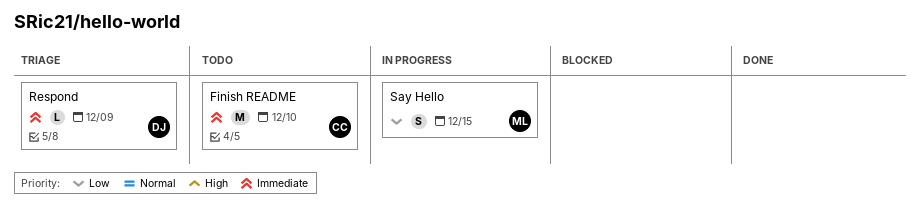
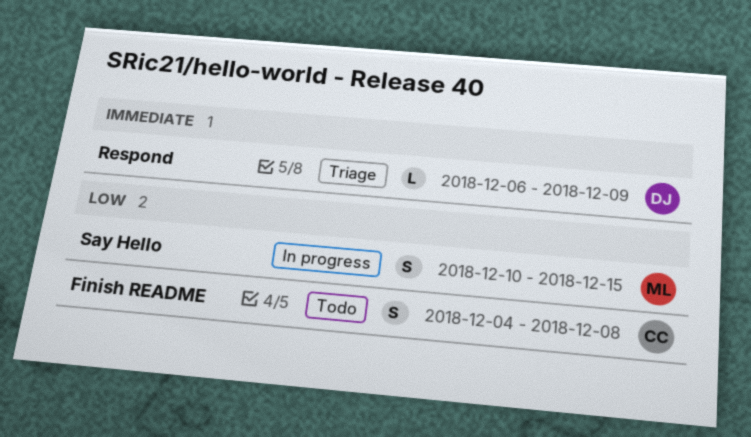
Finish README, priority: Immediate -> Low
Finish README, estimate: M -> S
Finish README, due: Dec 10 -> Dec 8

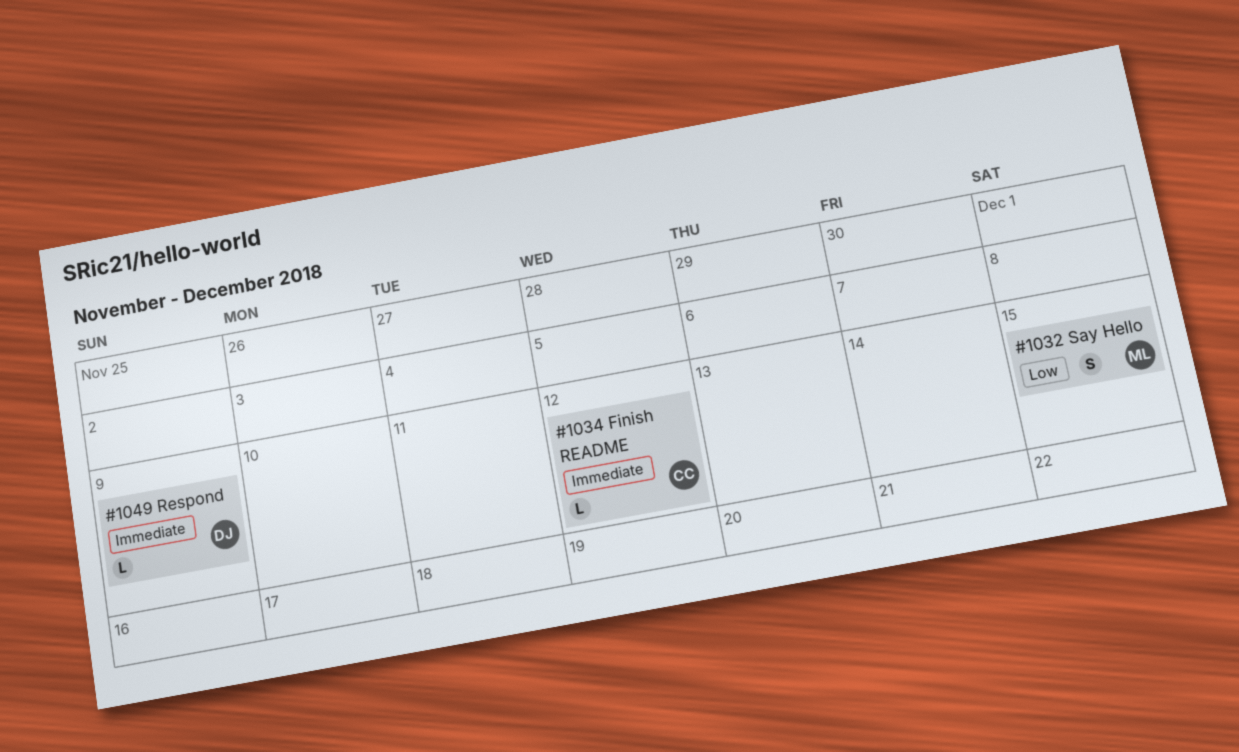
Finish README, priority: Low -> Immediate
Finish README, estimate: S -> L
Finish README, due: Dec 8 -> Dec 12

